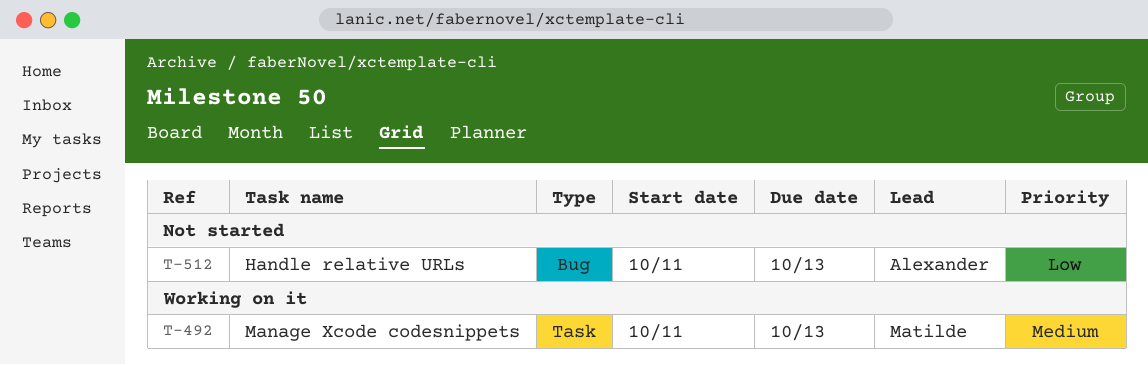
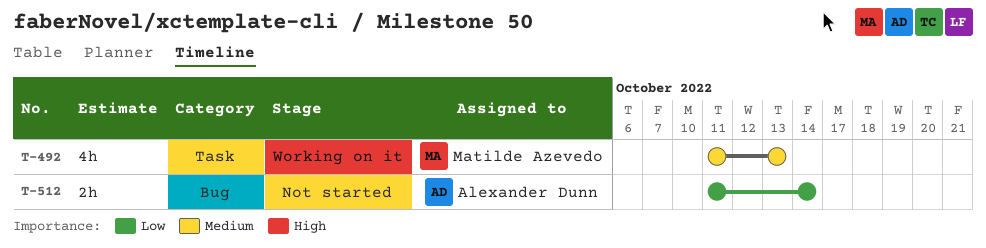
T-512, due: Oct 13 -> Oct 14

